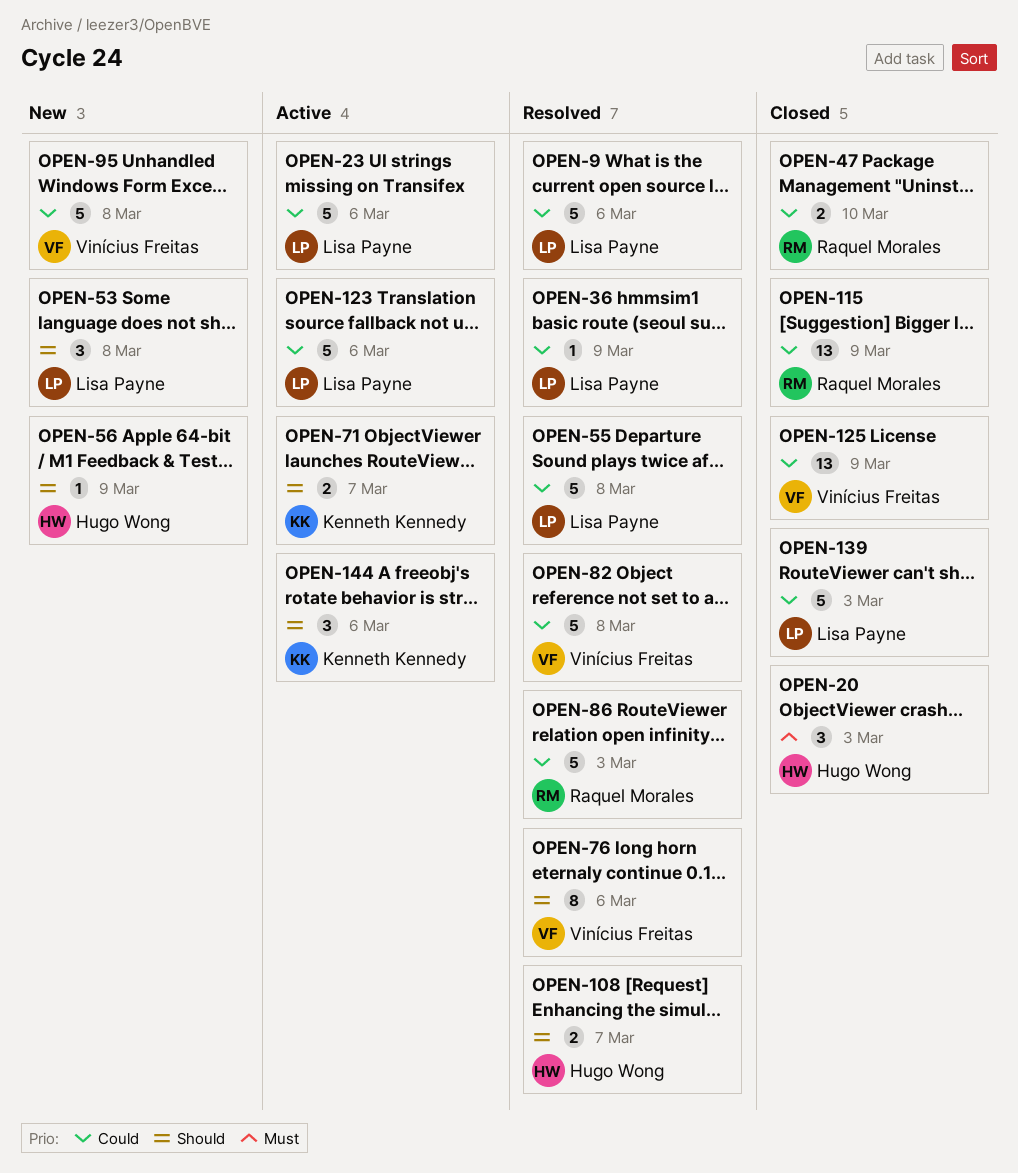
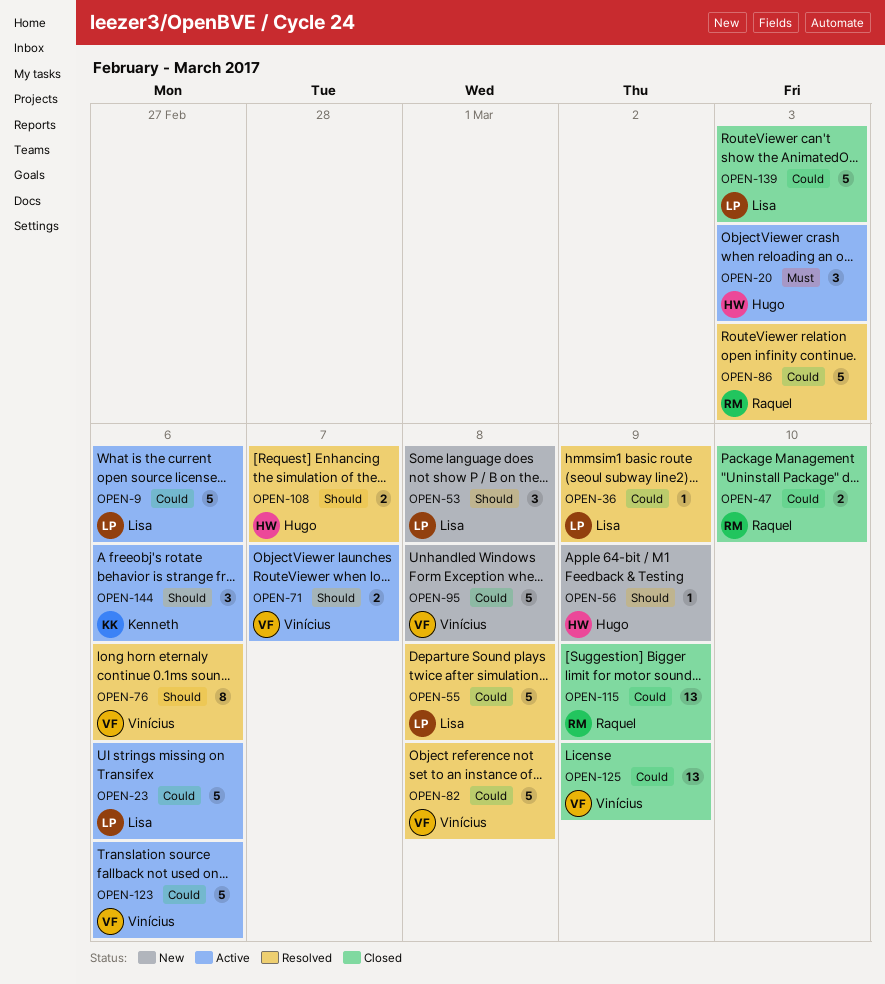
OPEN-9, status: Resolved -> Active
OPEN-20, status: Closed -> Active
OPEN-71, owner: Kenneth Kennedy -> Vinícius Freitas
OPEN-123, owner: Lisa Payne -> Vinícius Freitas

